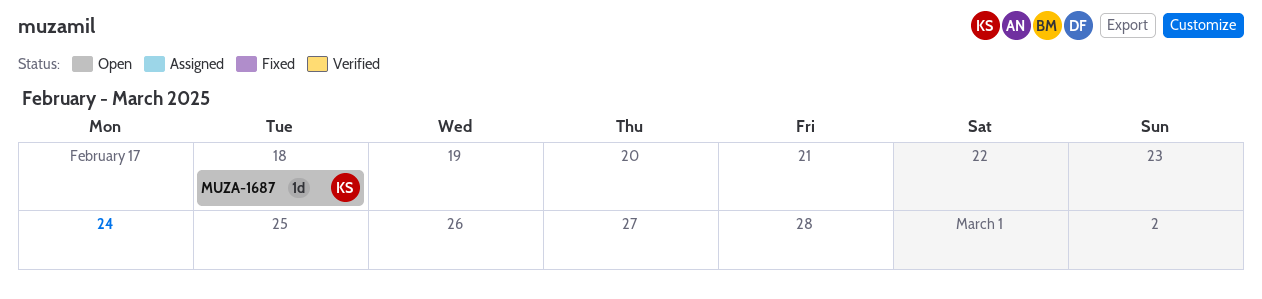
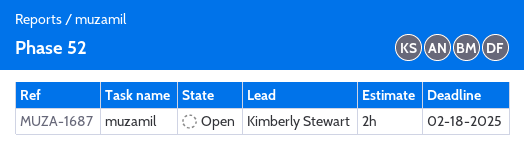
MUZA-1687, estimate: 1d -> 2h

